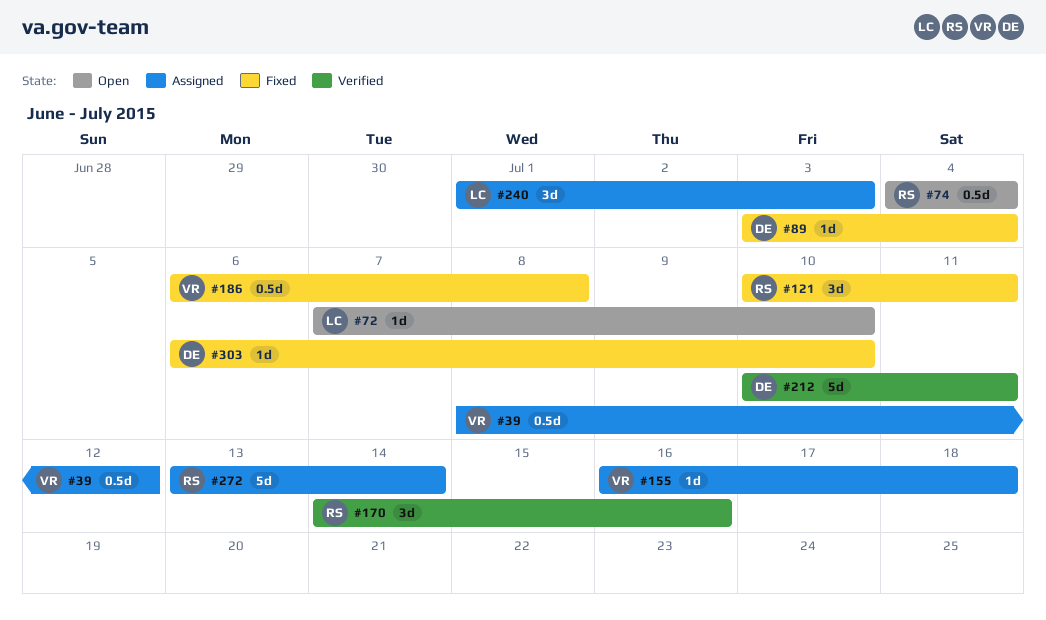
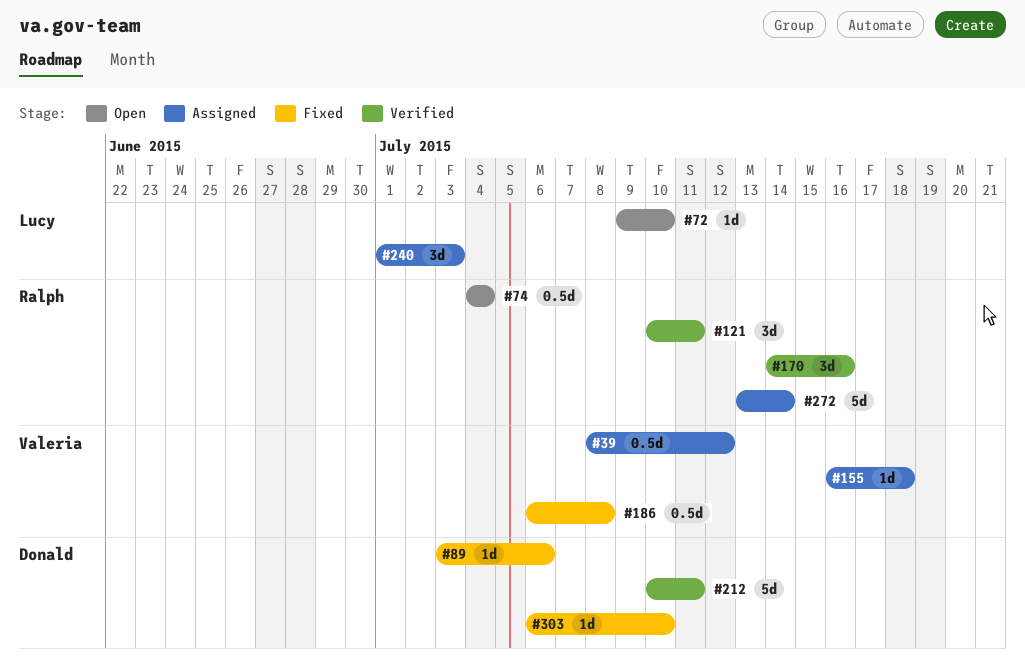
#72, start: Jul 7 -> Jul 9
#89, due: Jul 4 -> Jul 6
#121, status: Fixed -> Verified

